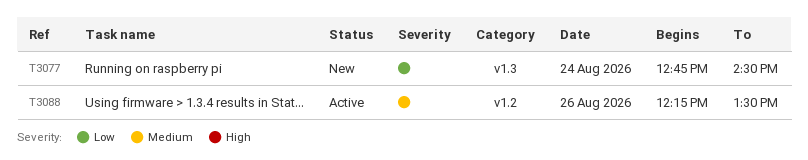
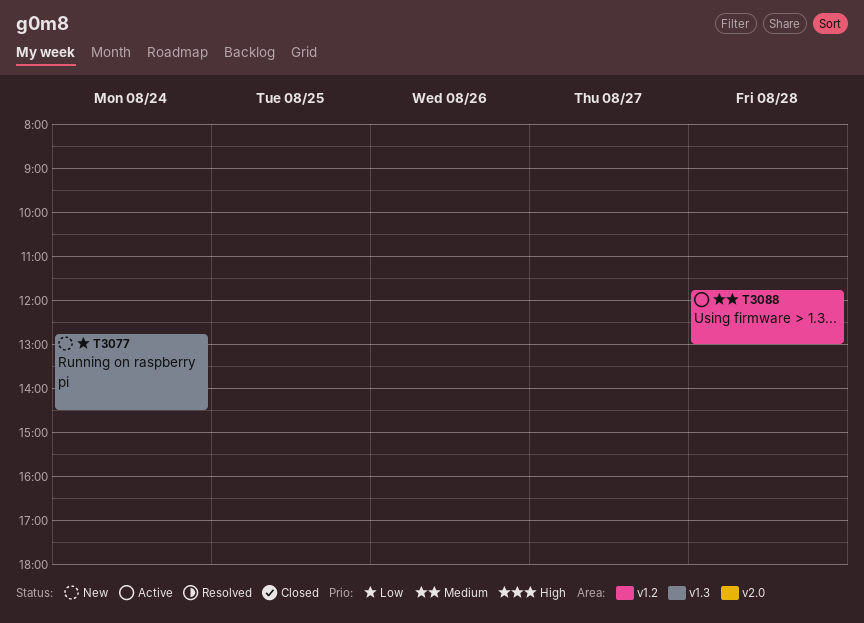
T3088, day: Aug 26 -> Aug 28
T3088, begins: 12:15 -> 11:45
T3088, ends: 13:30 -> 13:00

